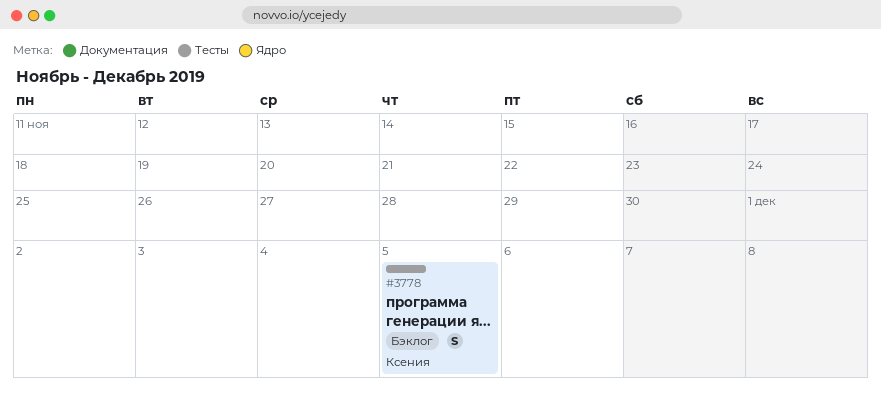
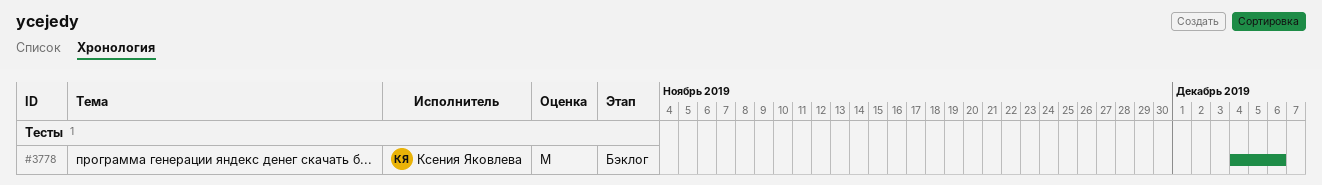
#3778, estimate: S -> M
#3778, due: Dec 5 -> Dec 6

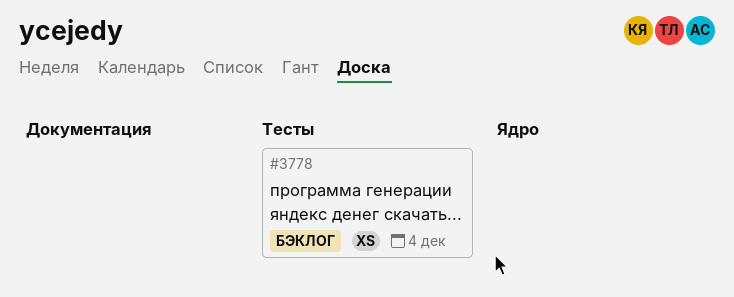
#3778, estimate: M -> XS
#3778, due: Dec 6 -> Dec 4

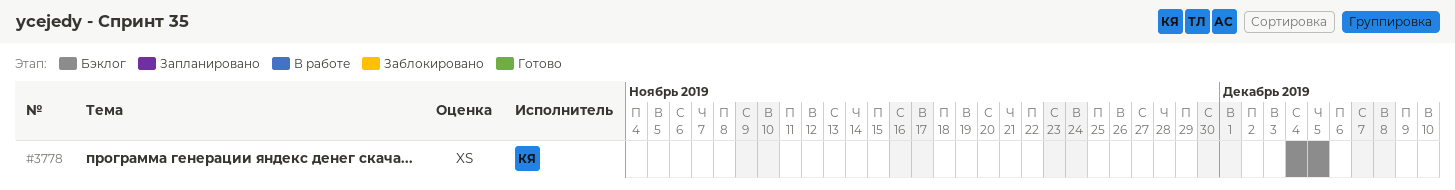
#3778, due: Dec 4 -> Dec 5

